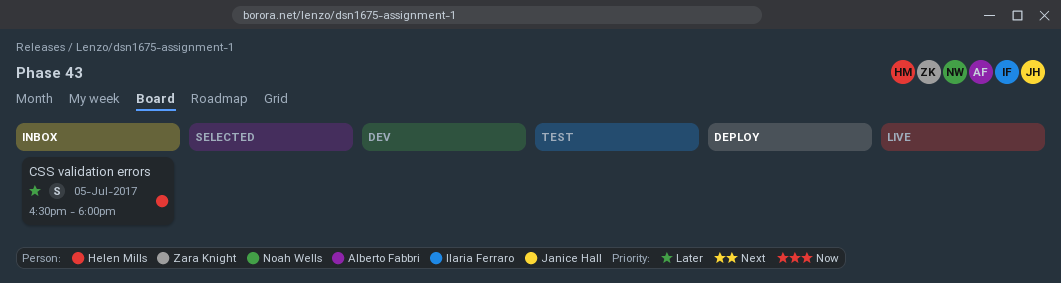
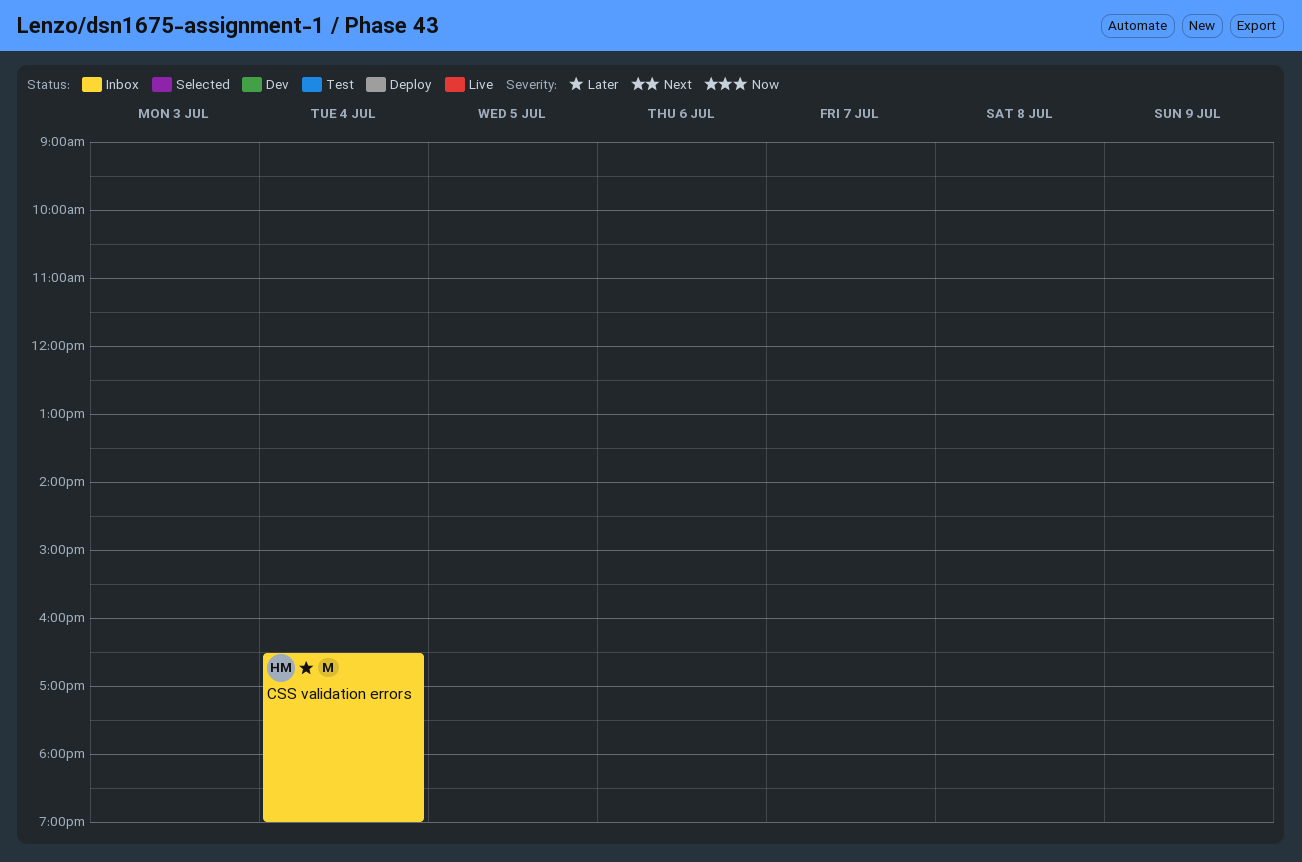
CSS validation errors, estimate: S -> M
CSS validation errors, day: Jul 5 -> Jul 4
CSS validation errors, ends: 18:00 -> 19:00

